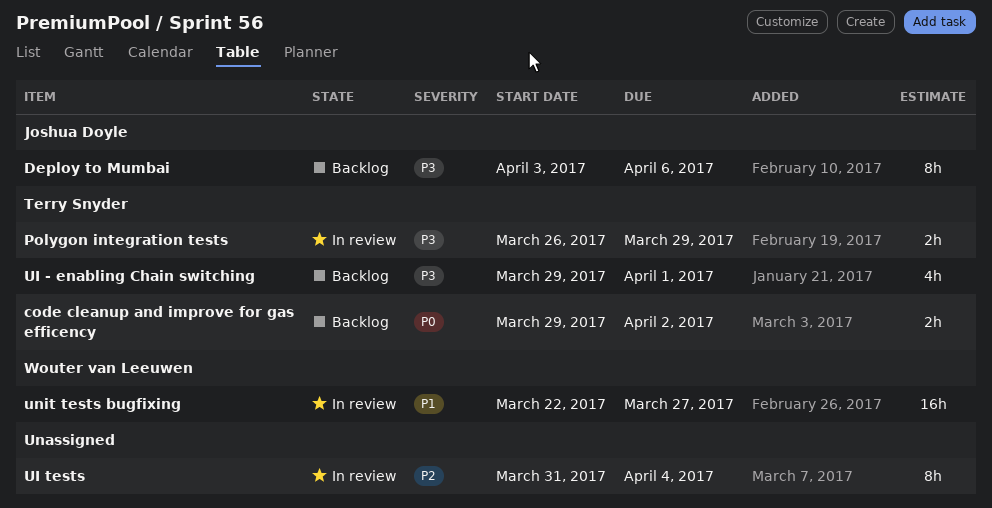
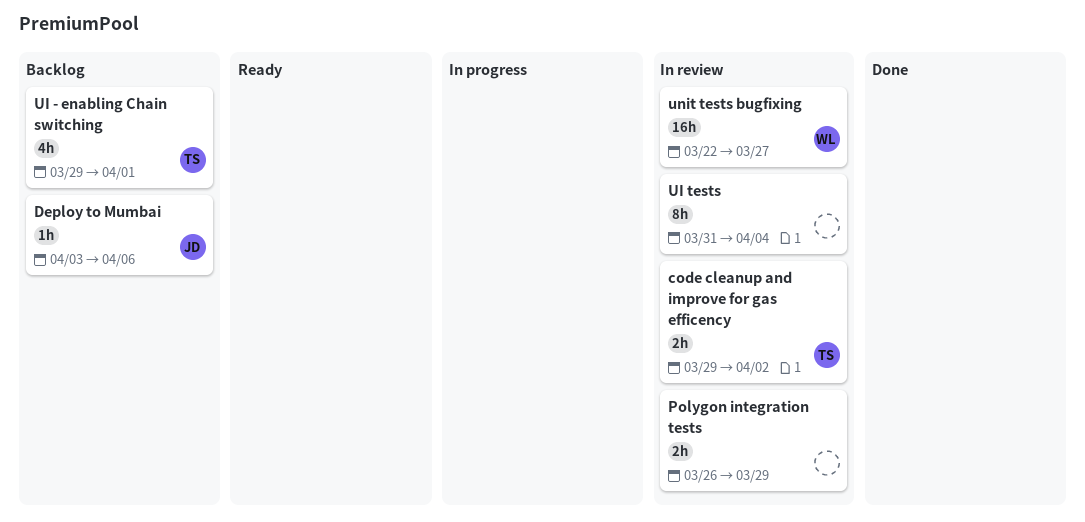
code cleanup and improve for gas efficency, status: Backlog -> In review
Deploy to Mumbai, estimate: 8h -> 1h
Polygon integration tests, owner: Terry Snyder -> none

